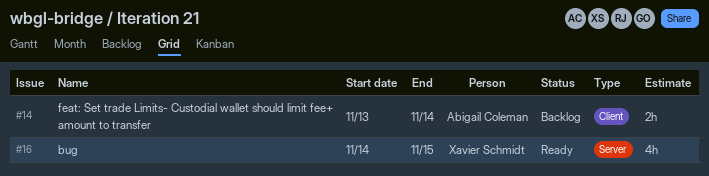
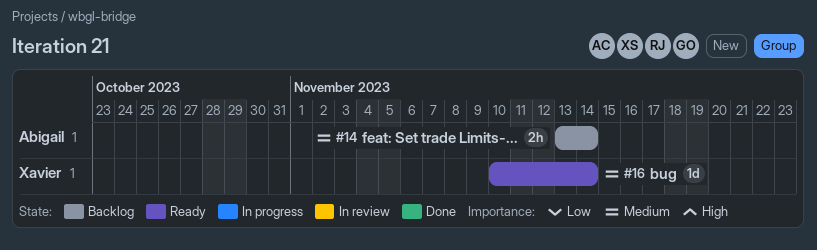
#16, estimate: 4h -> 1d
#16, start: Nov 14 -> Nov 10
#16, due: Nov 15 -> Nov 14

